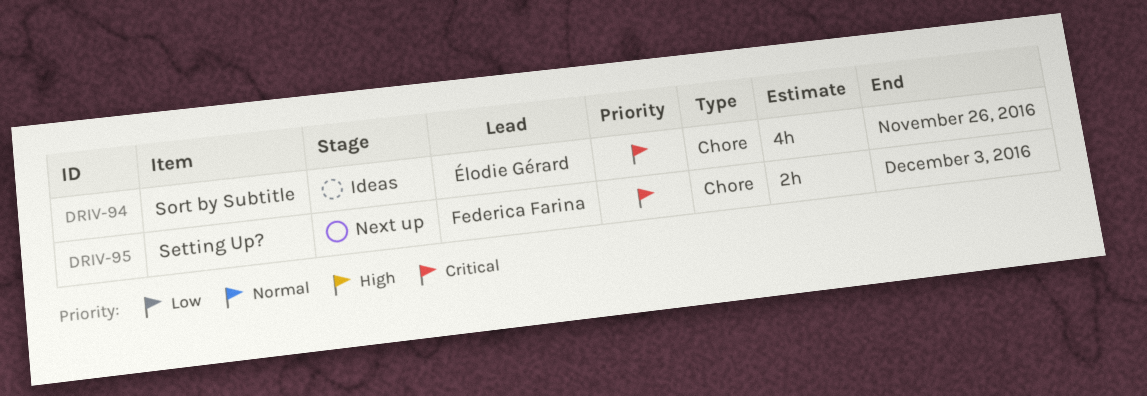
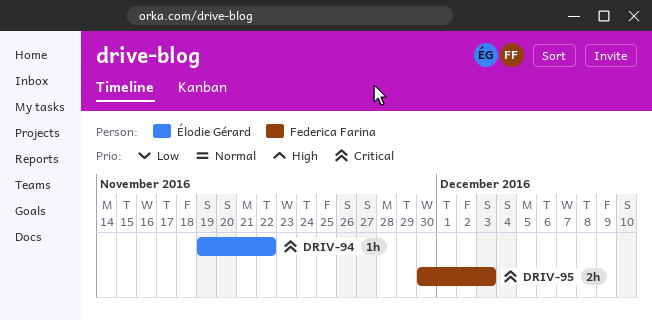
DRIV-94, estimate: 4h -> 1h
DRIV-94, due: Nov 26 -> Nov 22

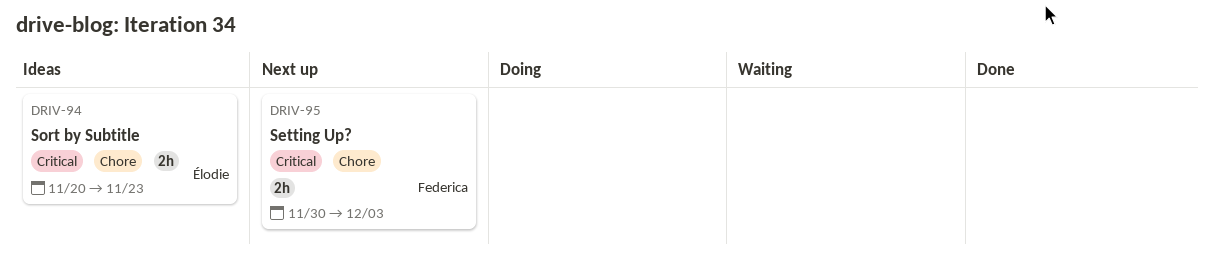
DRIV-94, estimate: 1h -> 2h
DRIV-94, start: Nov 19 -> Nov 20
DRIV-94, due: Nov 22 -> Nov 23

